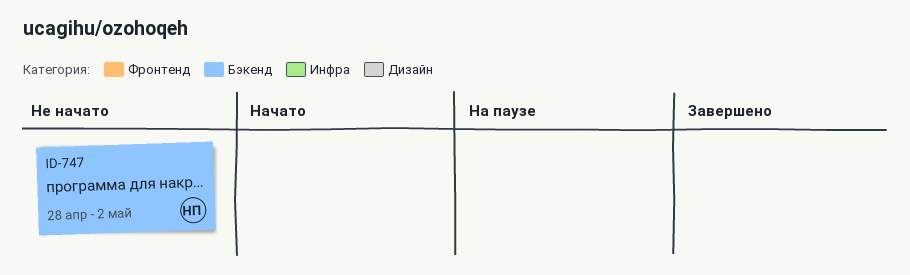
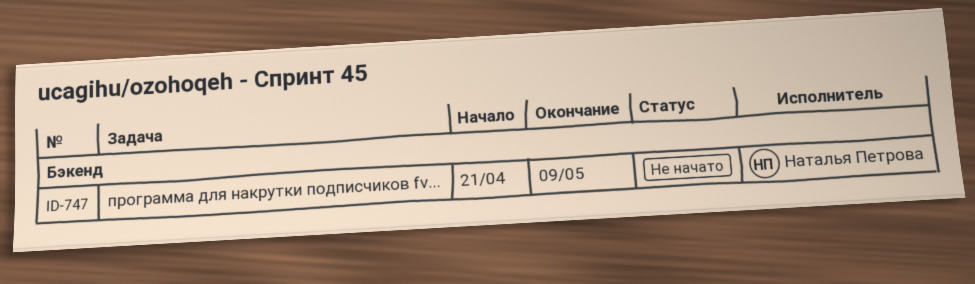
ID-747, start: Apr 28 -> Apr 21
ID-747, due: May 2 -> May 9

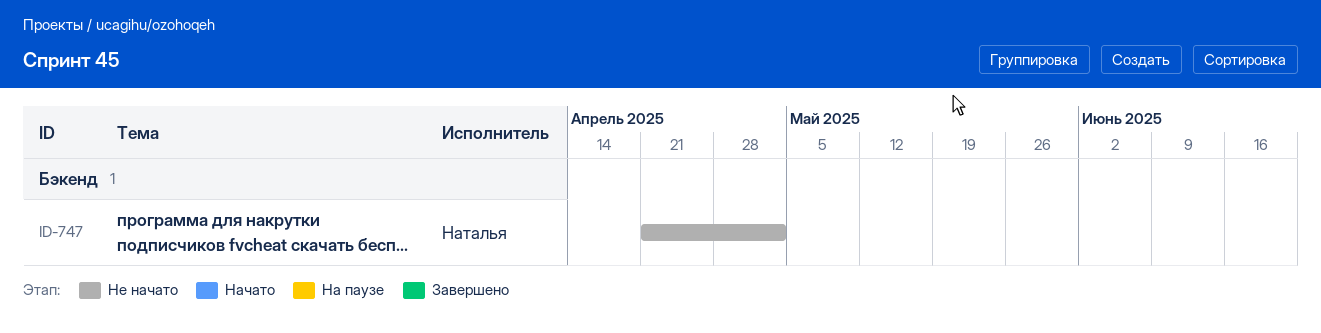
ID-747, due: May 9 -> May 2

